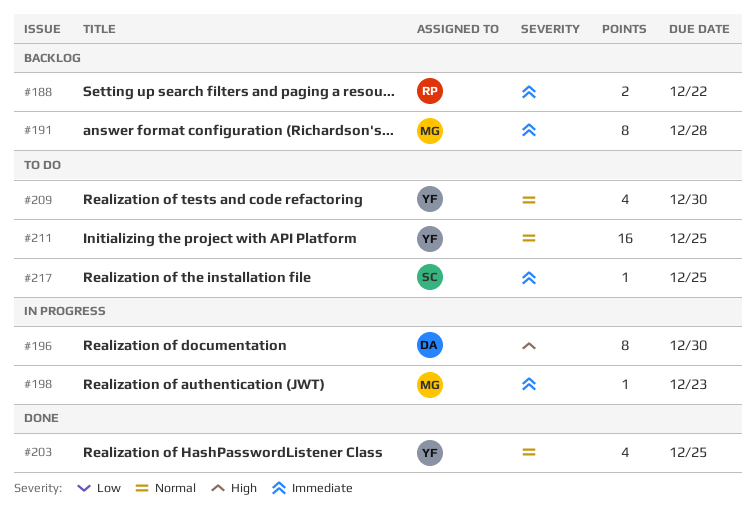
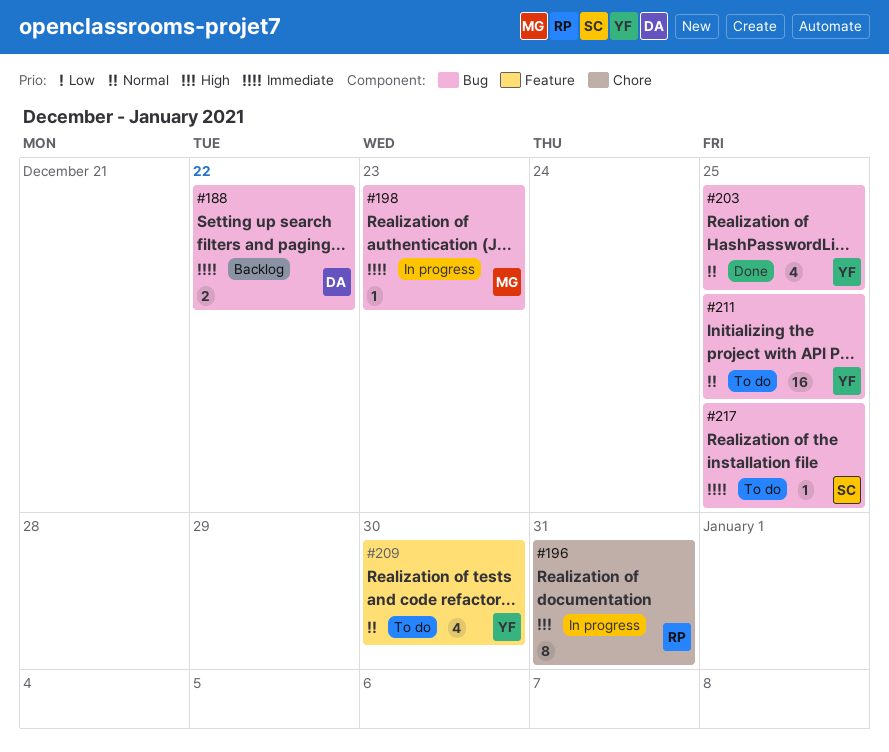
#188, owner: RP -> DA
#191: present -> none
#196, owner: DA -> RP
#196, due: Dec 30 -> Dec 31

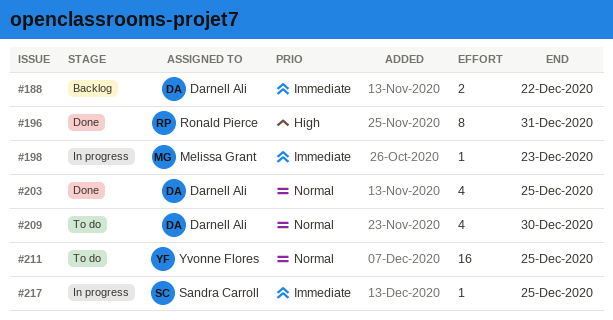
#196, status: In progress -> Done
#203, owner: Yvonne Flores -> Darnell Ali
#209, owner: Yvonne Flores -> Darnell Ali
#217, status: To do -> In progress

